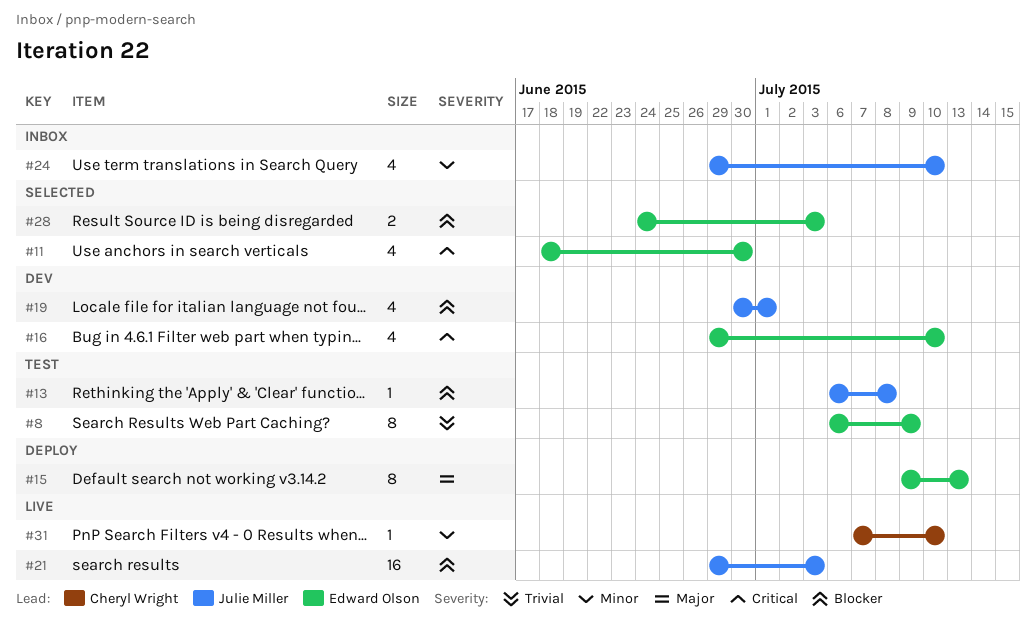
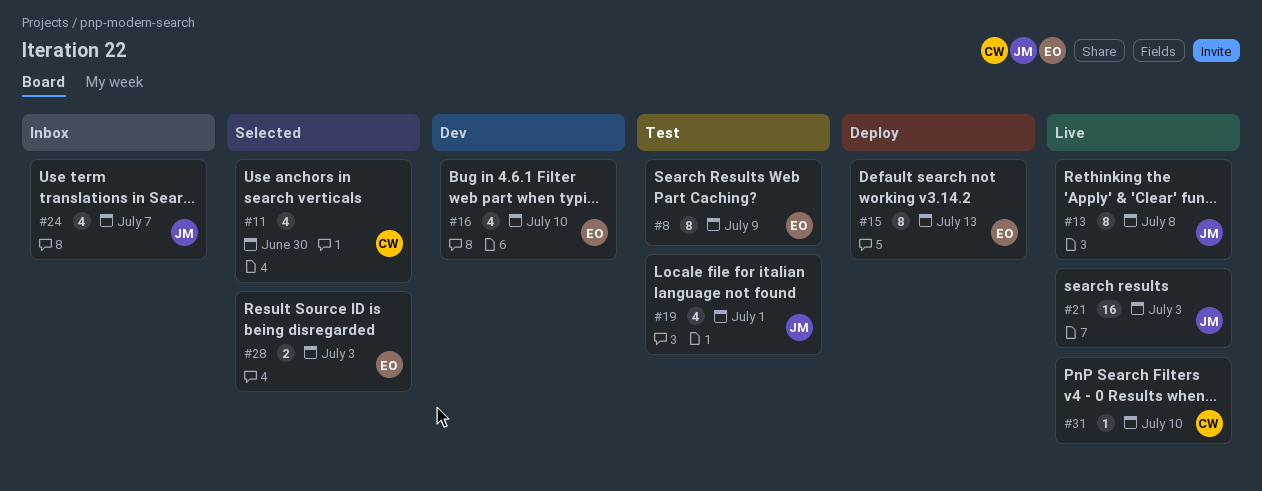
#11, owner: Edward Olson -> Cheryl Wright
#13, status: Test -> Live
#13, estimate: 1 -> 8
#19, status: Dev -> Test
#24, due: Jul 10 -> Jul 7

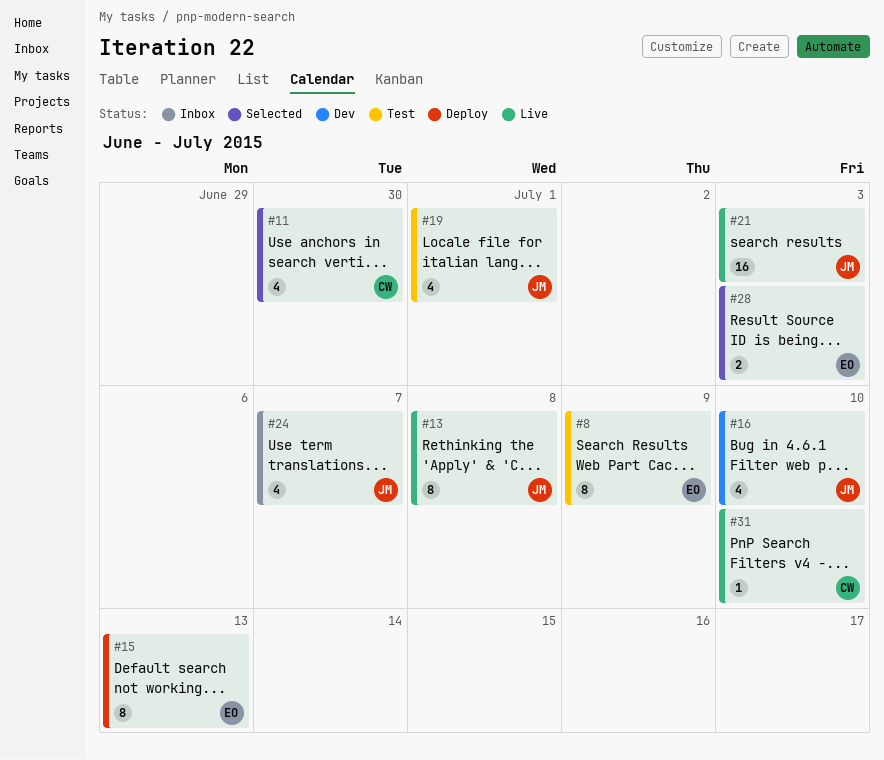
#16, owner: EO -> JM

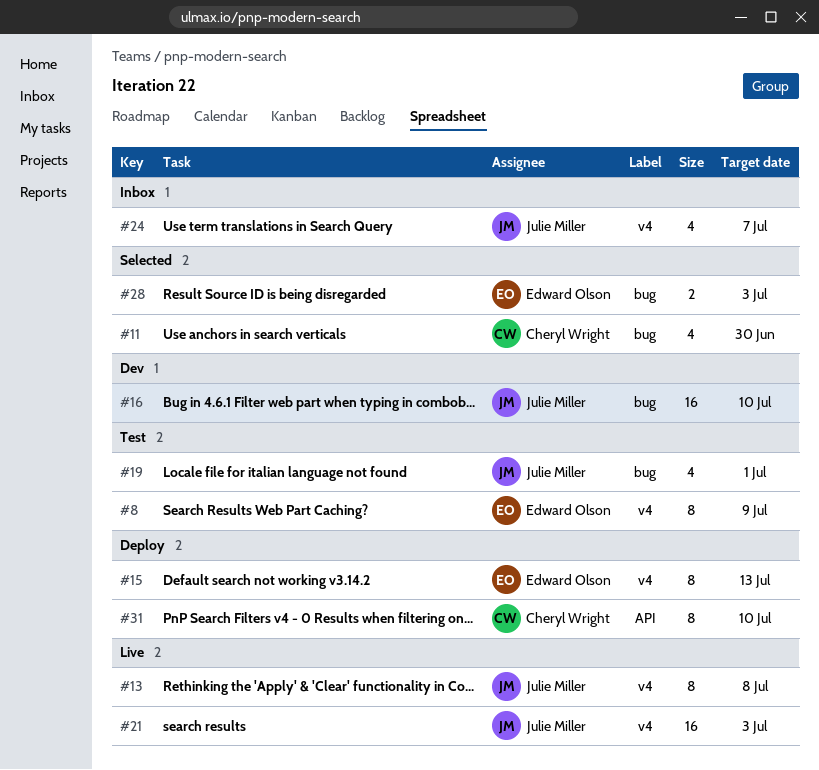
#16, estimate: 4 -> 16
#31, status: Live -> Deploy
#31, estimate: 1 -> 8

